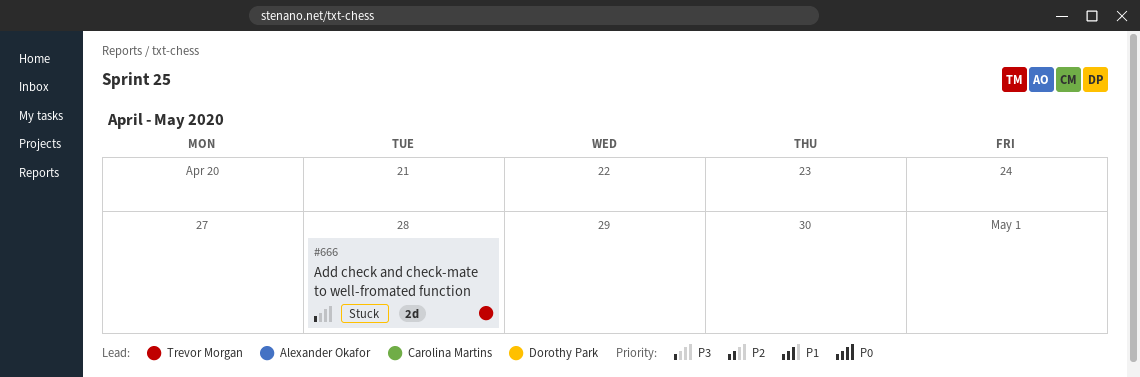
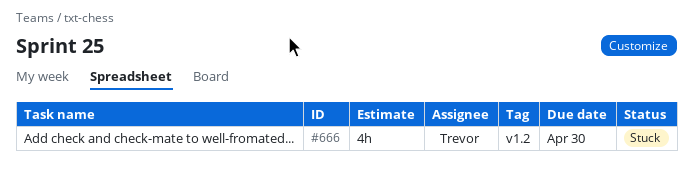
#666, estimate: 2d -> 4h
#666, due: Apr 28 -> Apr 30

